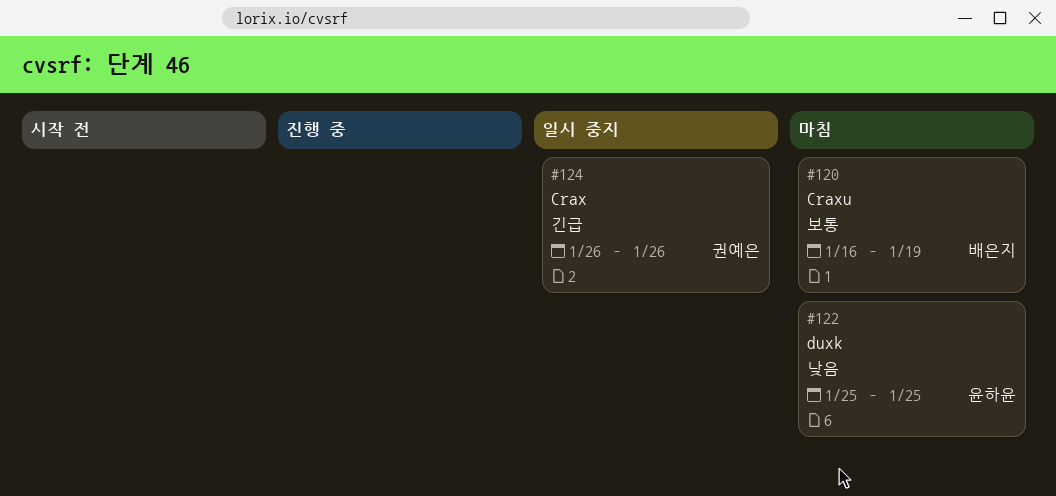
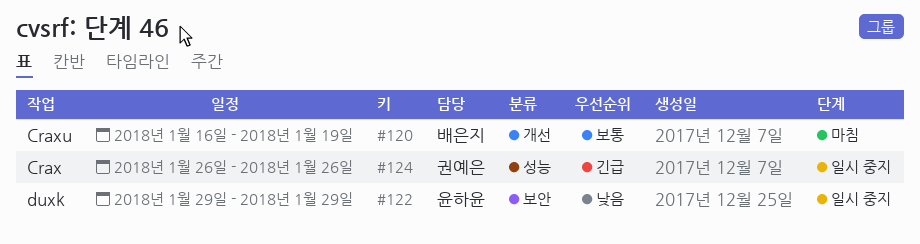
#122, status: 마침 -> 일시 중지
#122, start: Jan 25 -> Jan 29
#122, due: Jan 25 -> Jan 29

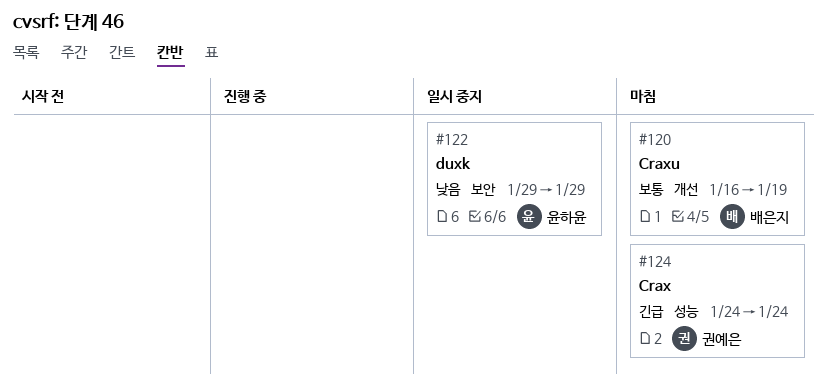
#124, status: 일시 중지 -> 마침
#124, start: Jan 26 -> Jan 24
#124, due: Jan 26 -> Jan 24

